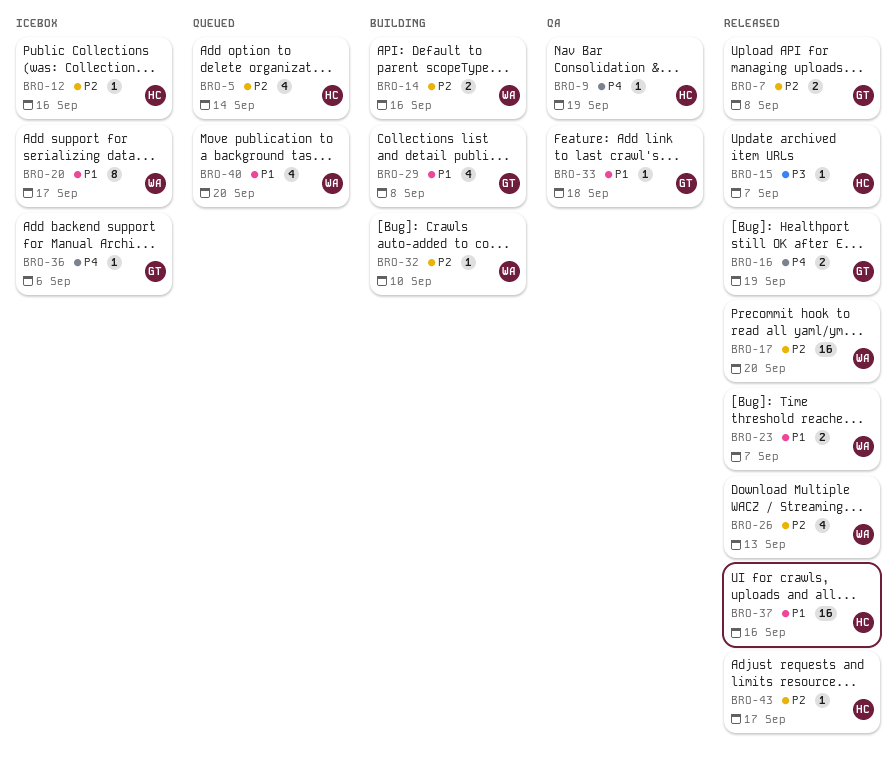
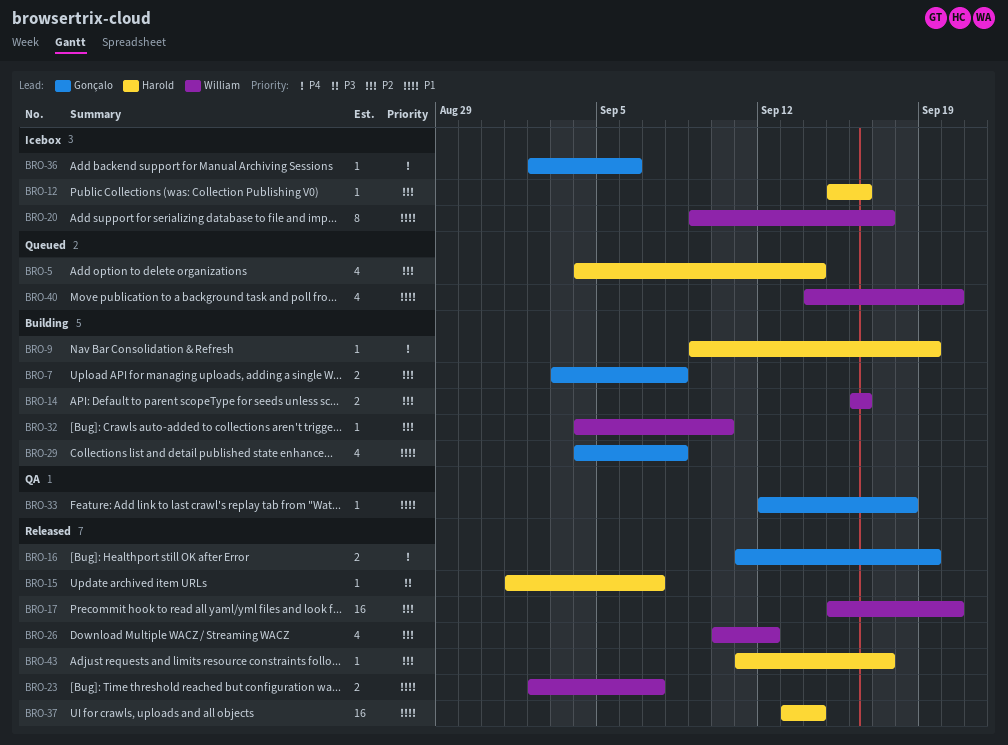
BRO-7, status: Released -> Building
BRO-9, status: QA -> Building
BRO-26, due: Sep 13 -> Sep 12
BRO-37, due: Sep 16 -> Sep 14

